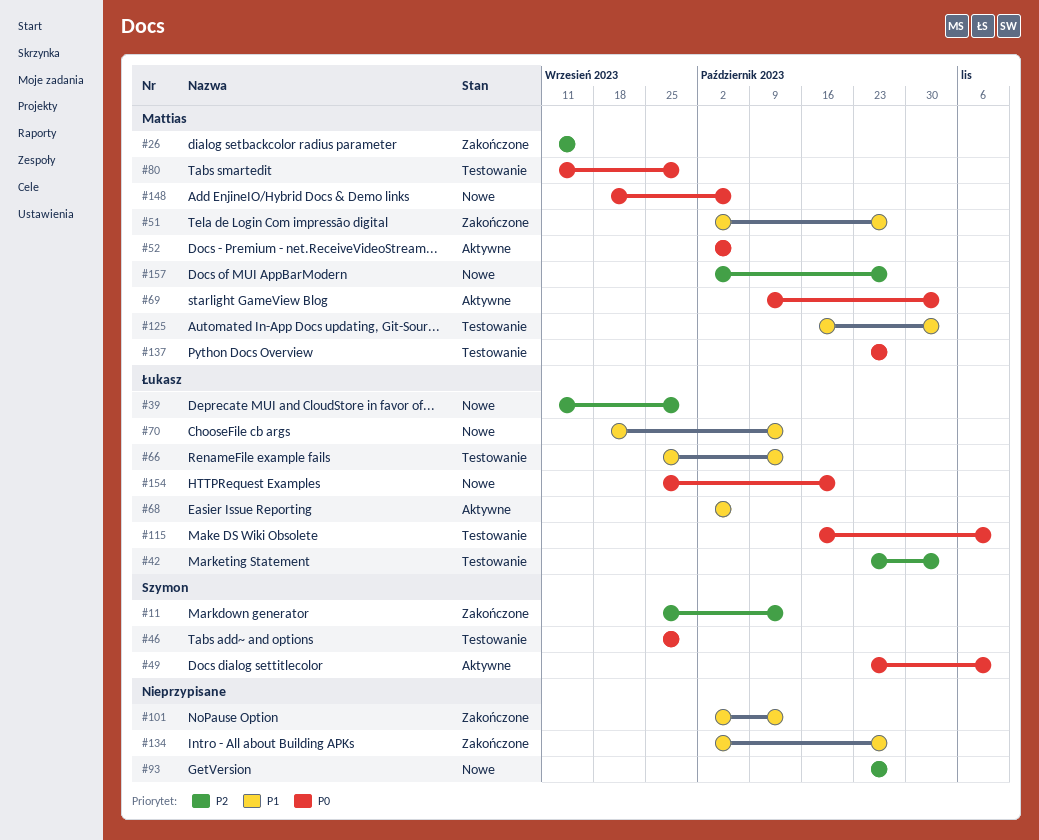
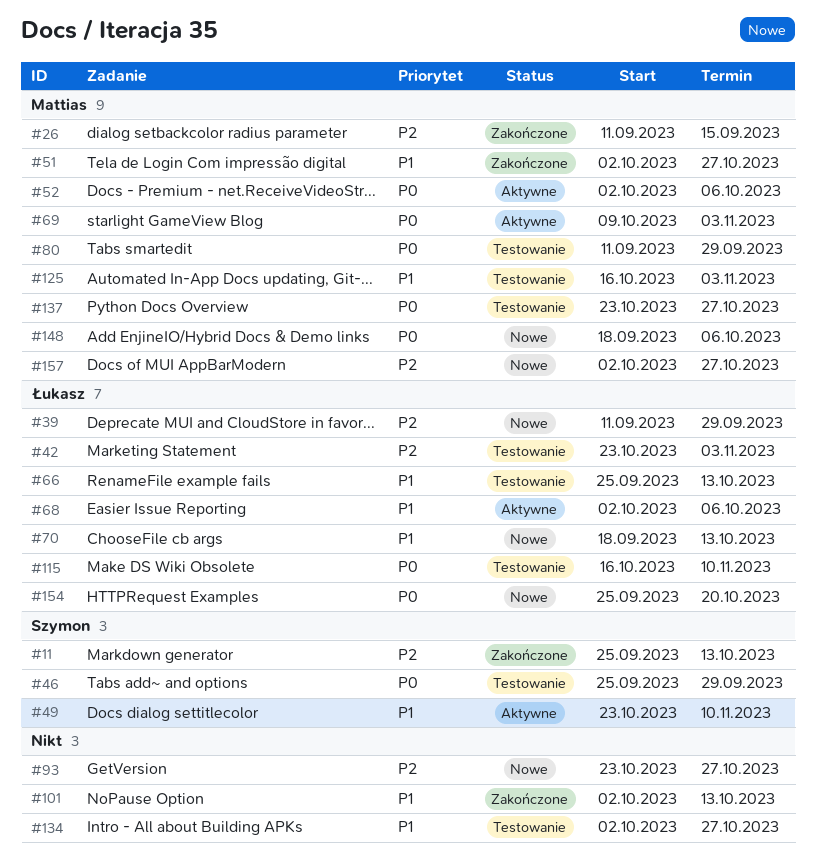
#49, priority: P0 -> P1
#134, status: Zakończone -> Testowanie

